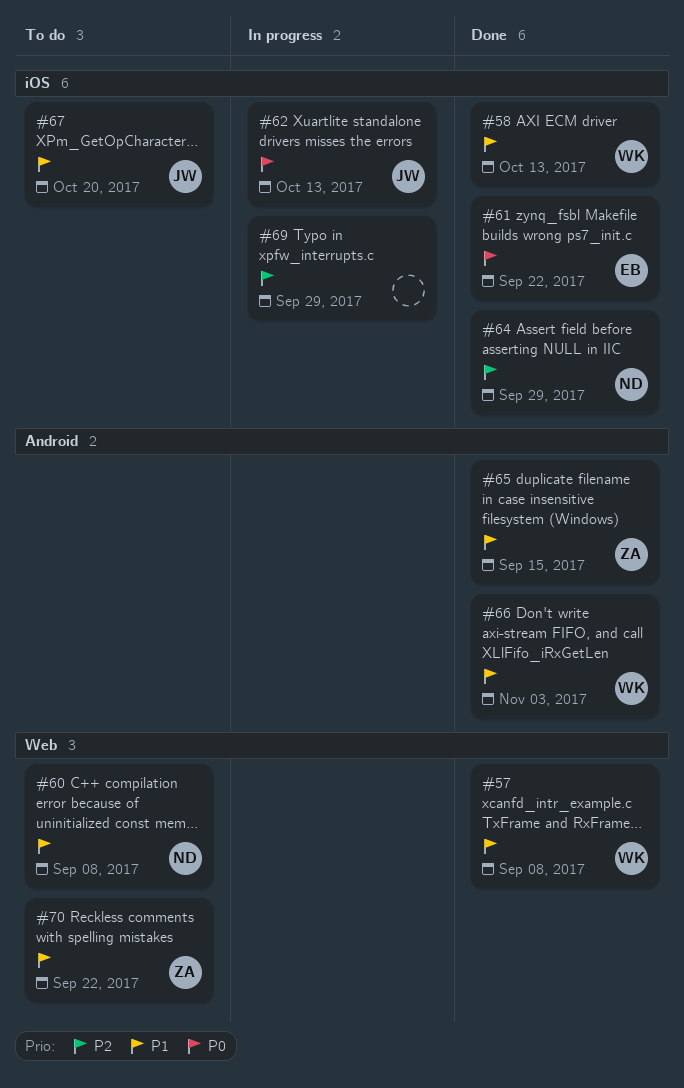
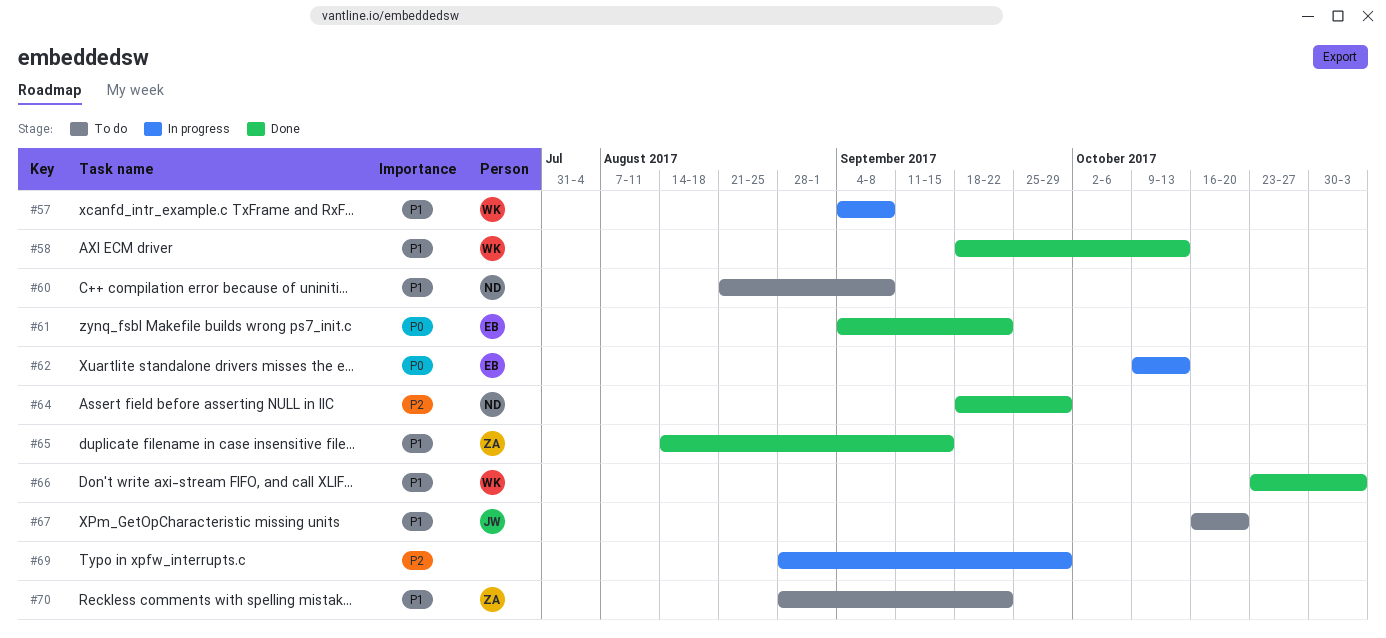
#57, status: Done -> In progress
#62, owner: JW -> EB

